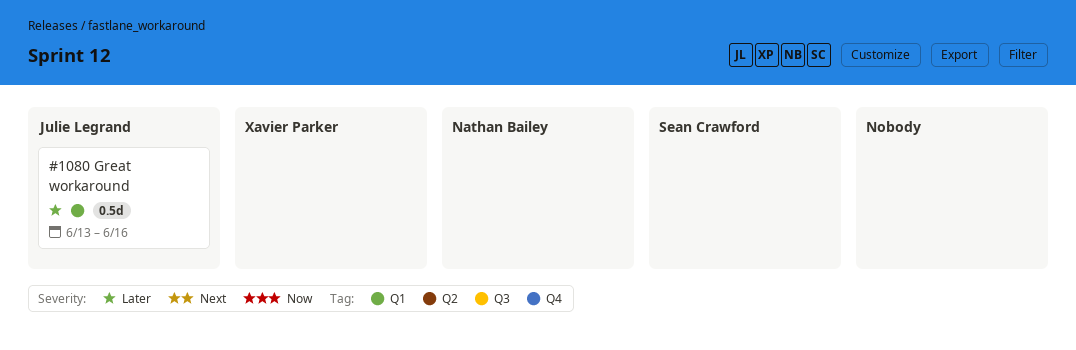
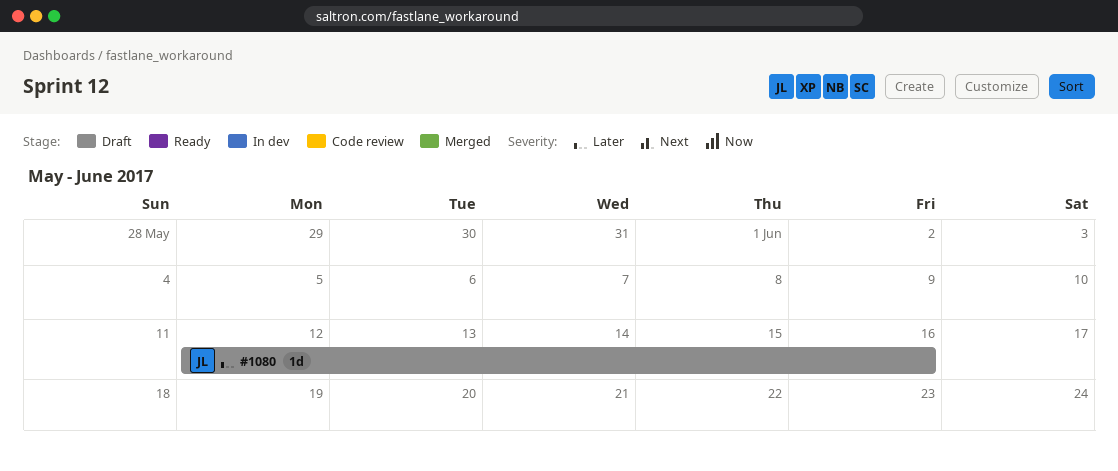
#1080, estimate: 0.5d -> 1d
#1080, start: Jun 13 -> Jun 12

